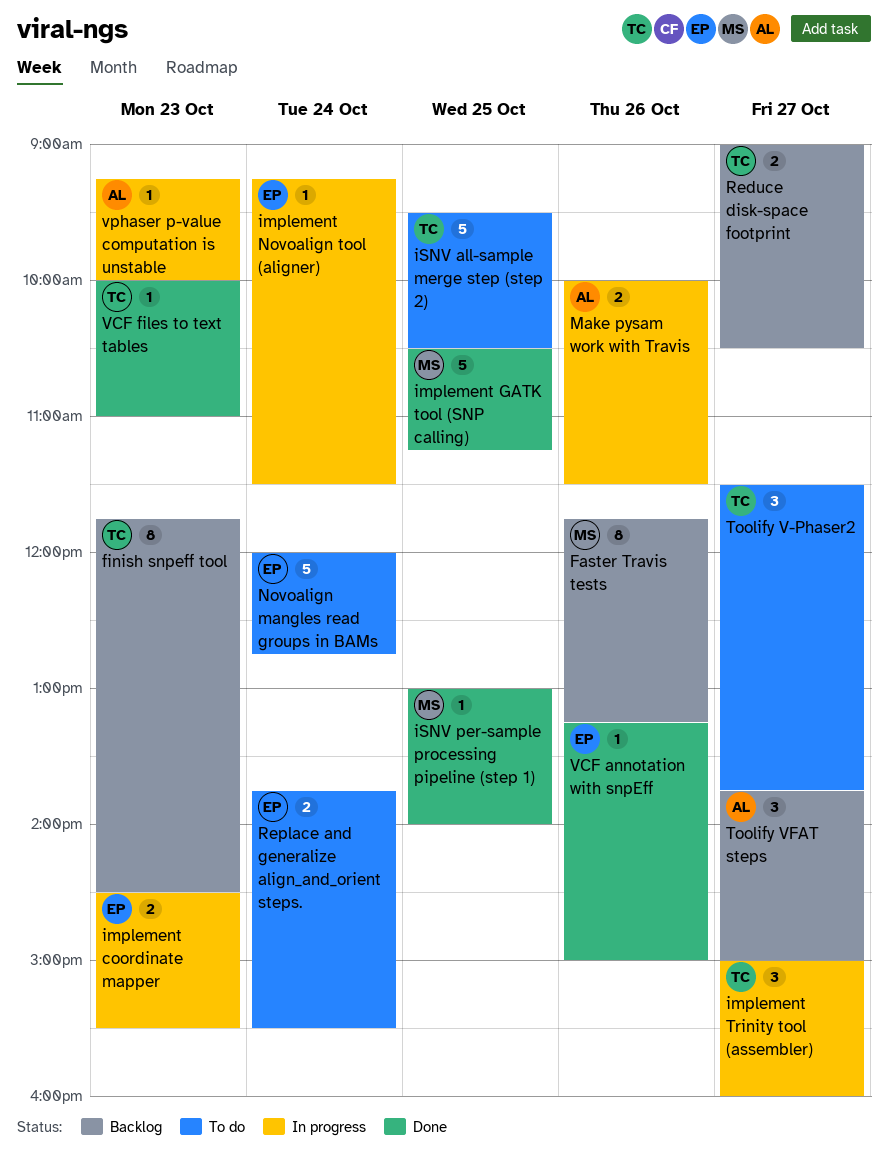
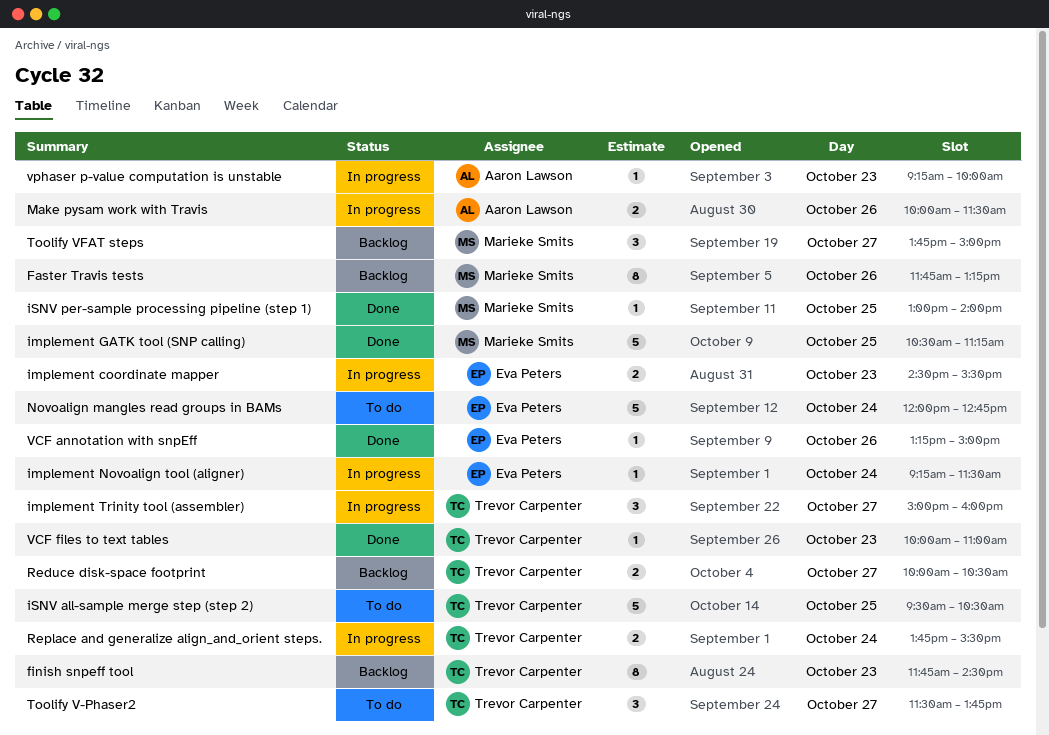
Reduce disk-space footprint, begins: 09:00 -> 10:00
Replace and generalize align_and_orient steps., status: To do -> In progress
Replace and generalize align_and_orient steps., owner: Eva Peters -> Trevor Carpenter
Toolify VFAT steps, owner: Aaron Lawson -> Marieke Smits

